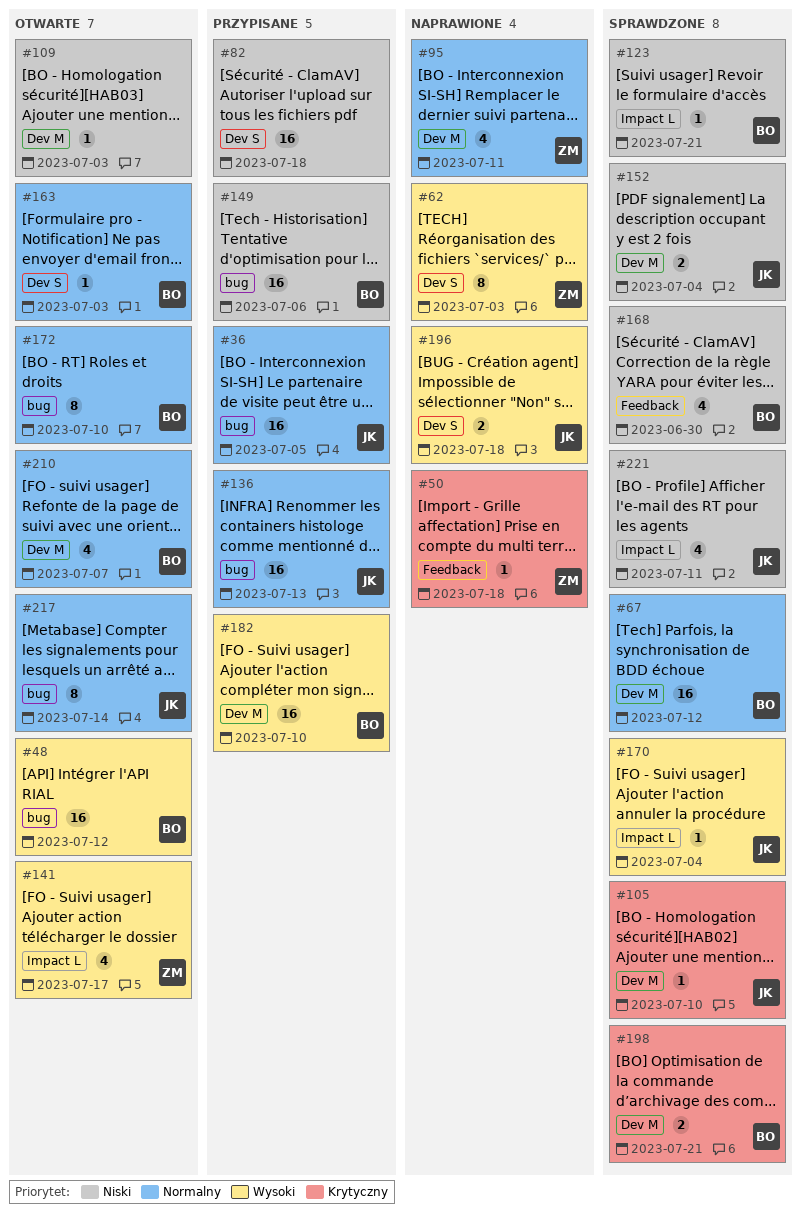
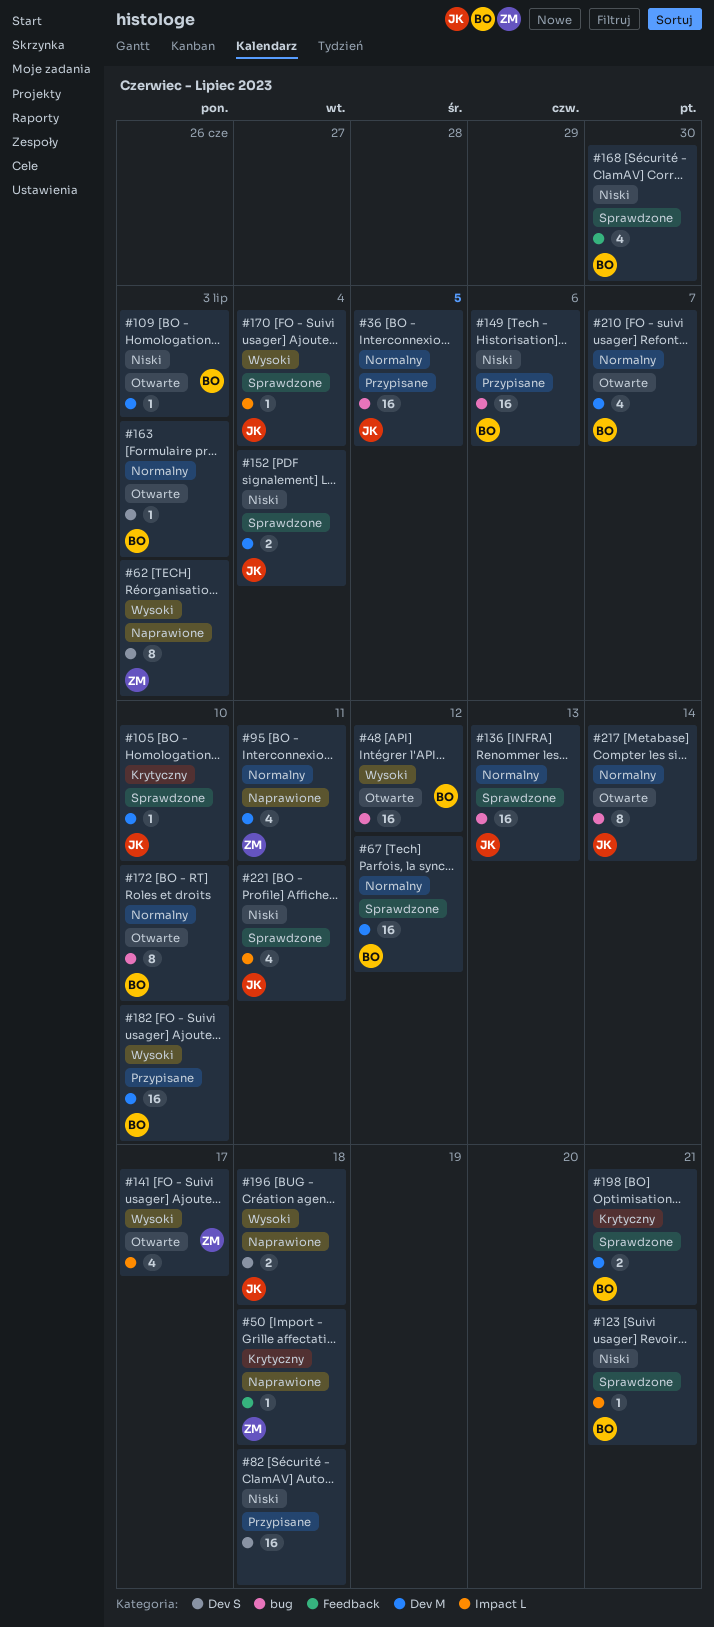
#109, owner: none -> BO
#136, status: Przypisane -> Sprawdzone

